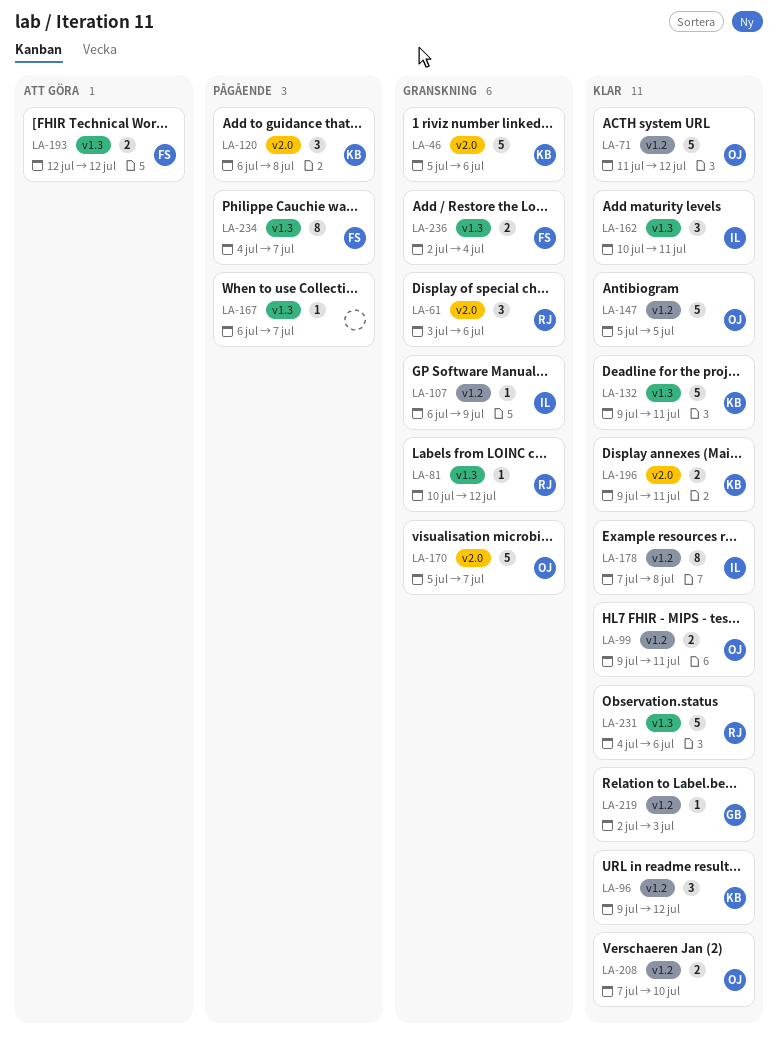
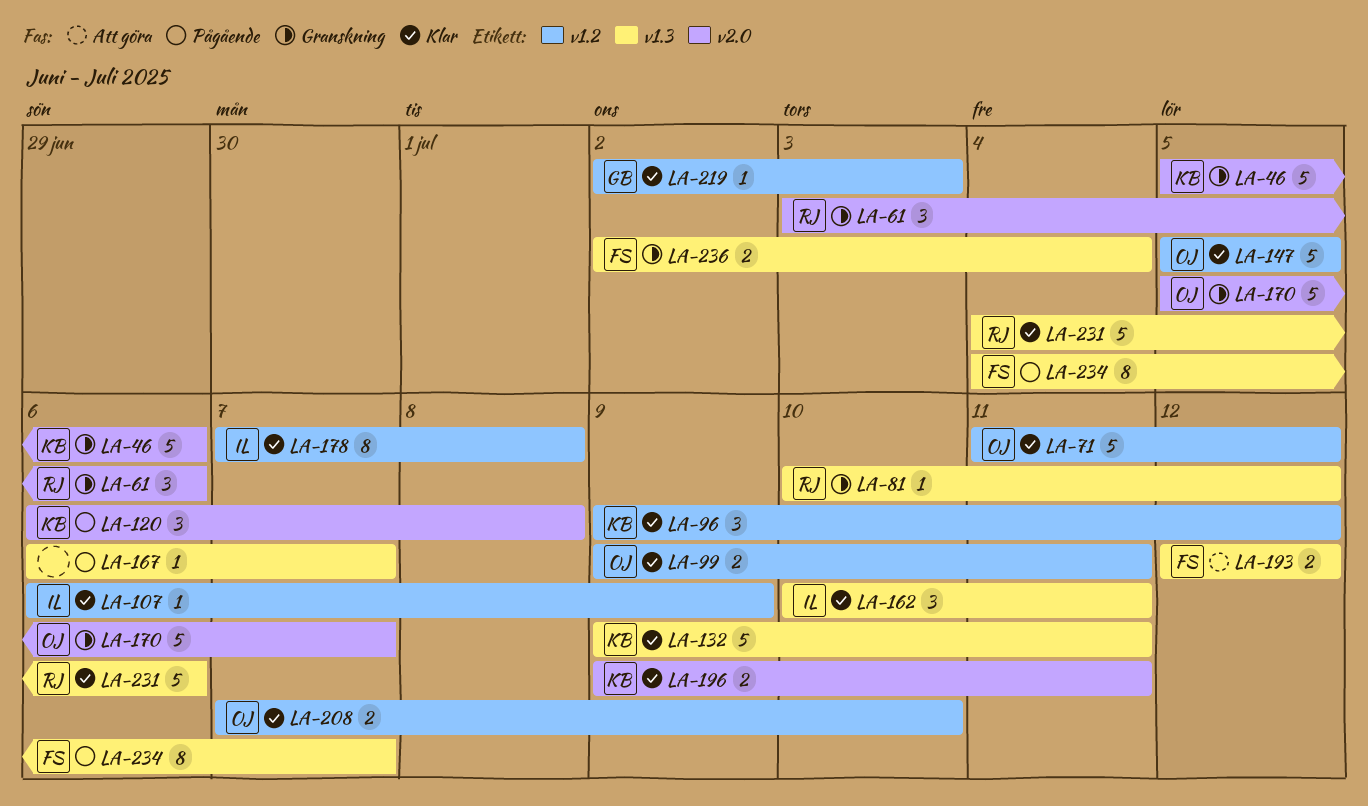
LA-107, status: Granskning -> Klar

